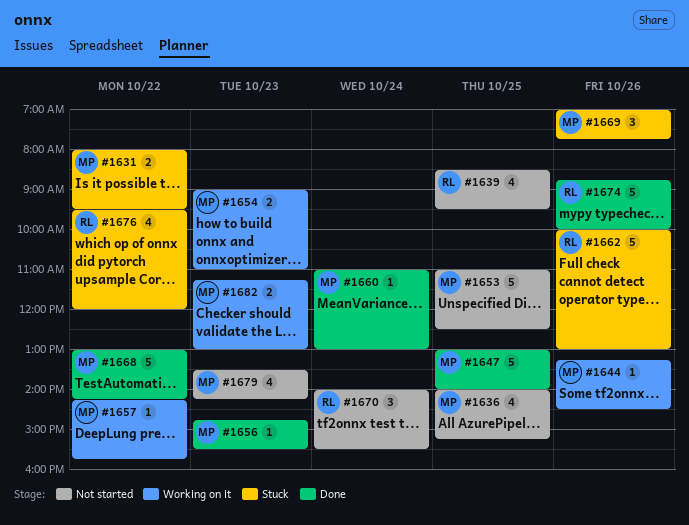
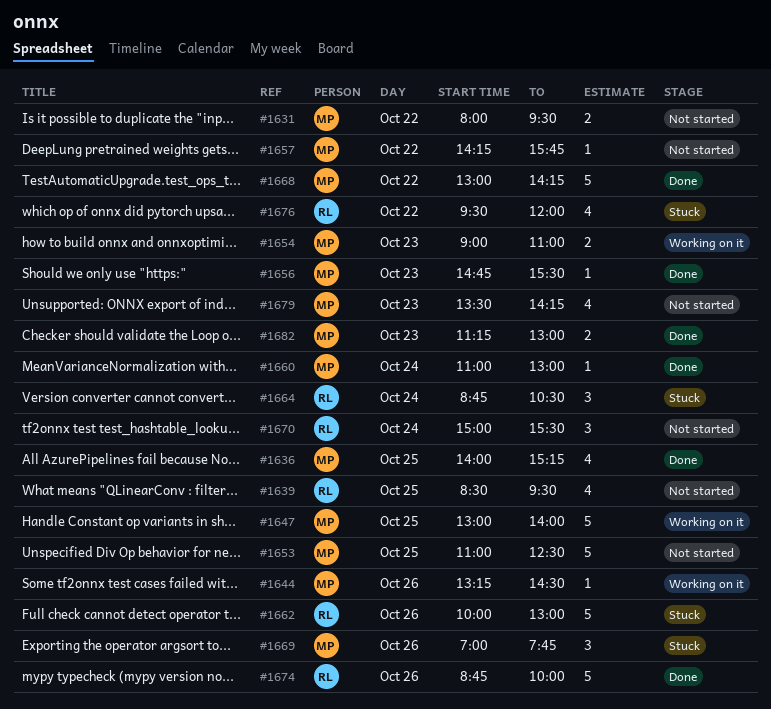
#1631, status: Stuck -> Not started
#1636, status: Not started -> Done
#1647, status: Done -> Working on it
#1657, status: Working on it -> Not started
#1664: none -> present
#1670, begins: 14:00 -> 15:00
#1682, status: Working on it -> Done

